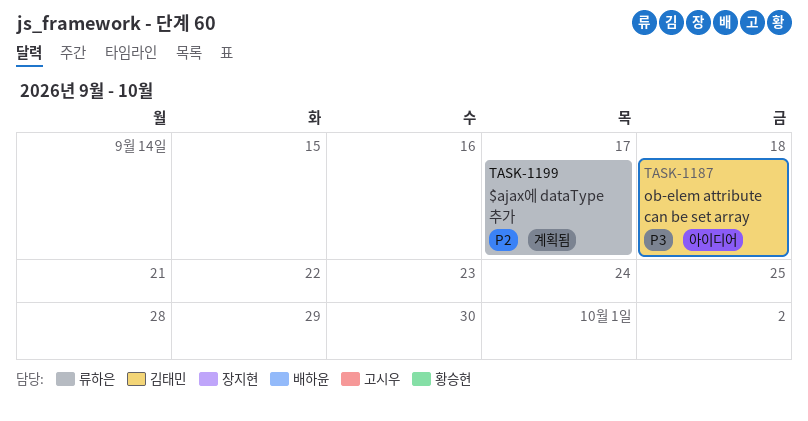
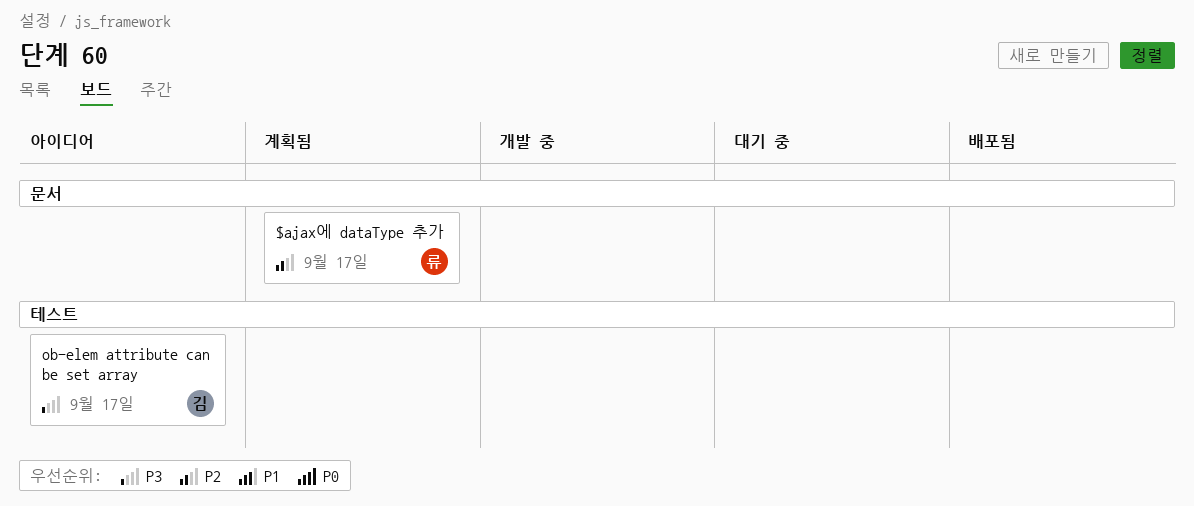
ob-elem attribute can be set array, due: Sep 18 -> Sep 17

